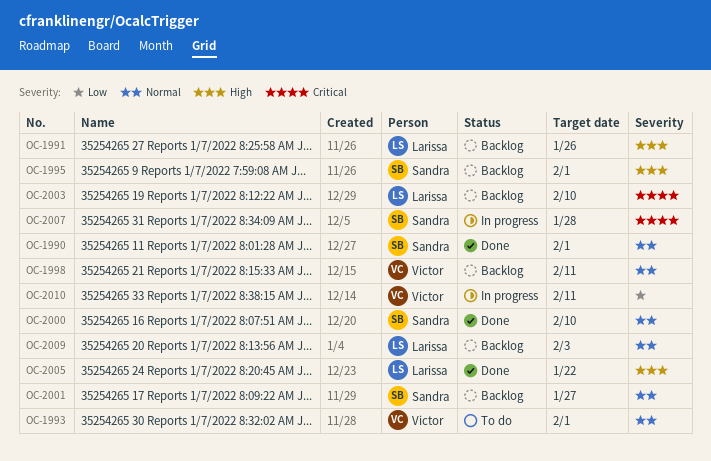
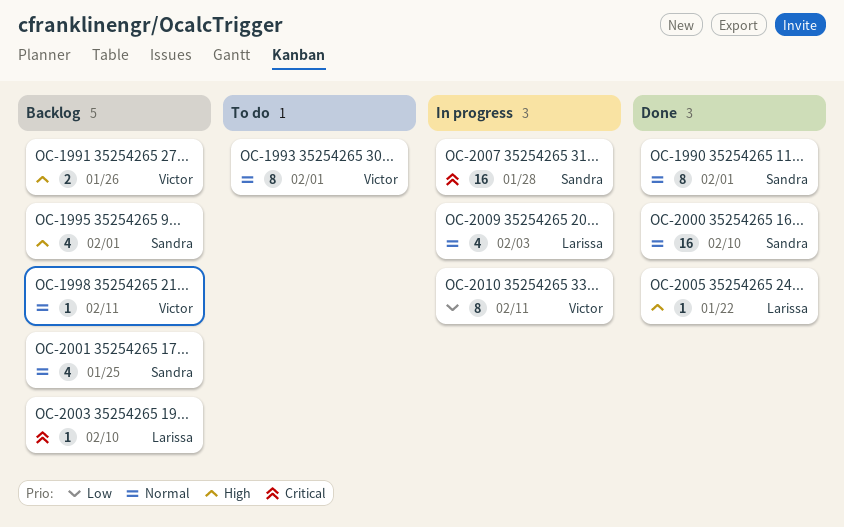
OC-1991, owner: Larissa -> Victor
OC-2001, due: Jan 27 -> Jan 25
OC-2009, status: Backlog -> In progress

